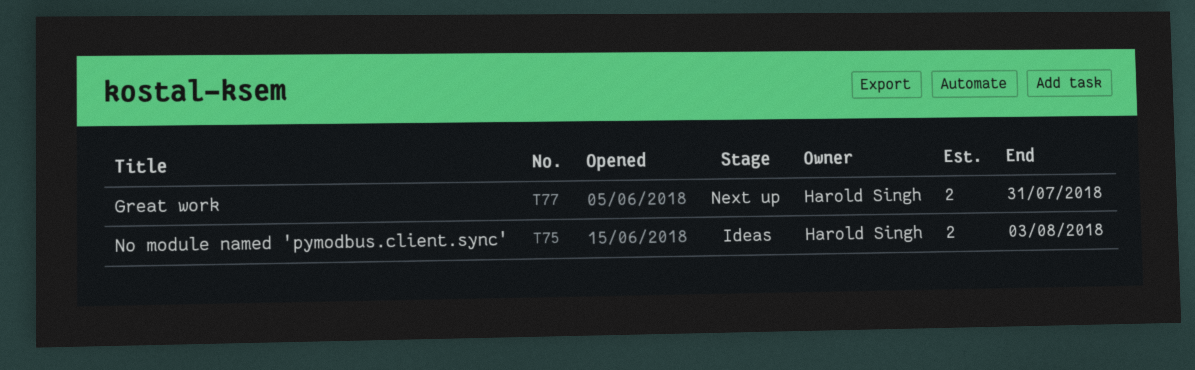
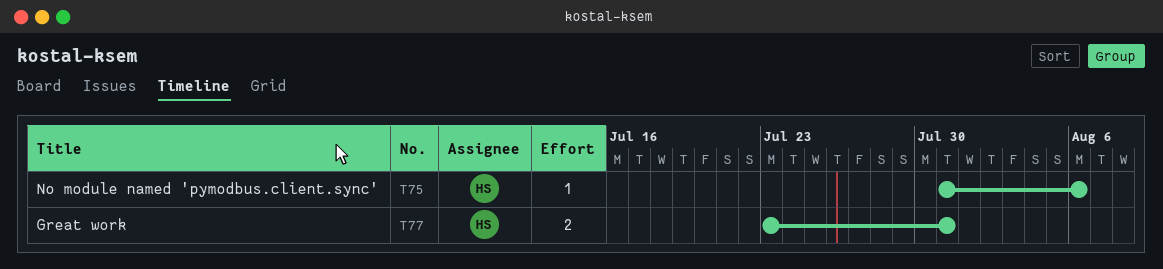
T75, estimate: 2 -> 1
T75, due: Aug 3 -> Aug 6

